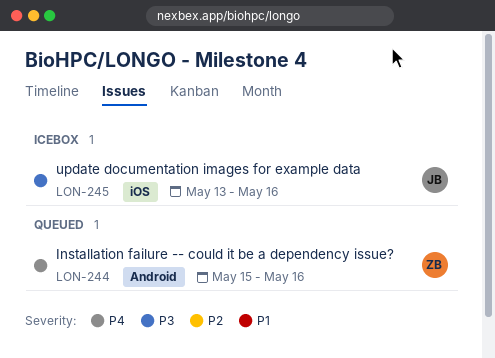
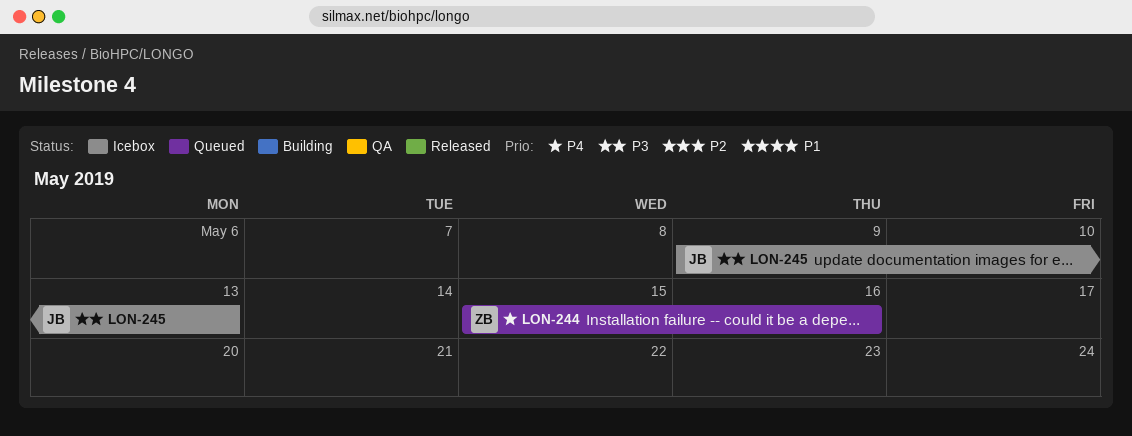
LON-245, start: May 13 -> May 9
LON-245, due: May 16 -> May 13

